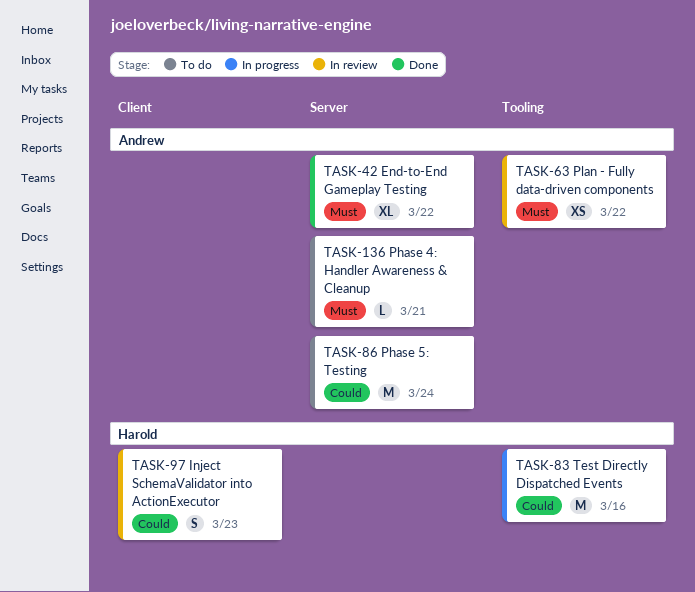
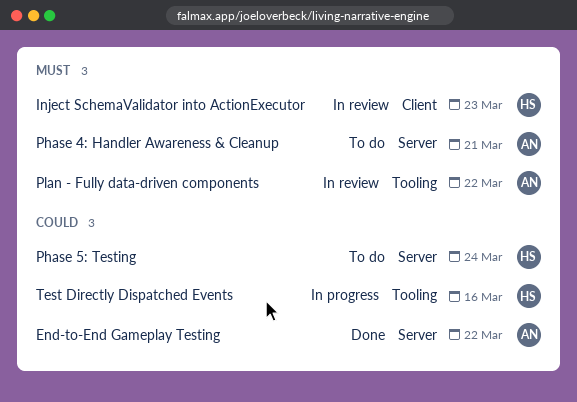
End-to-End Gameplay Testing, priority: Must -> Could
Inject SchemaValidator into ActionExecutor, priority: Could -> Must
Phase 5: Testing, owner: Andrew -> Harold

